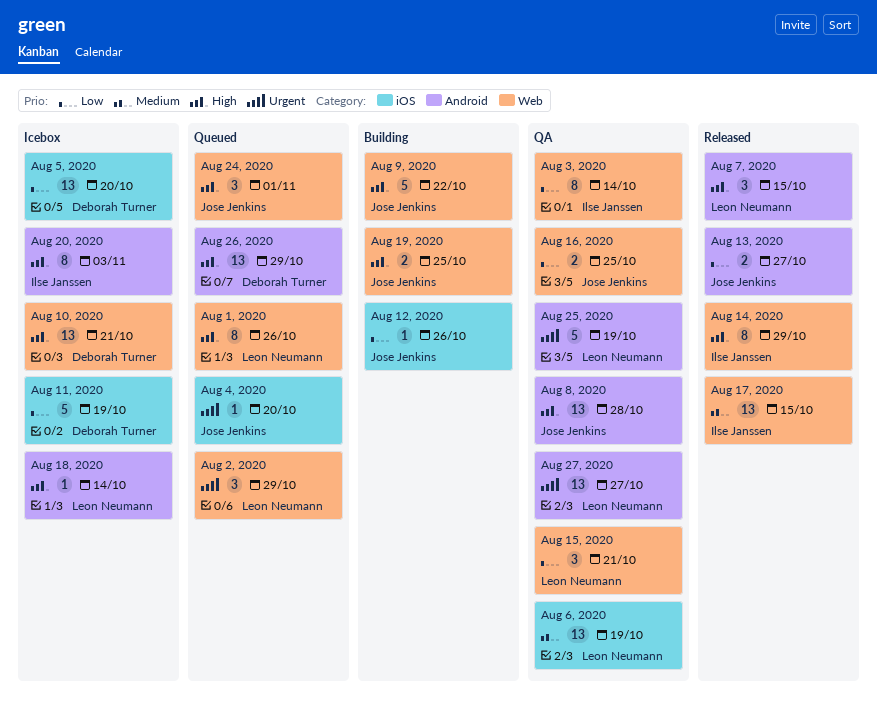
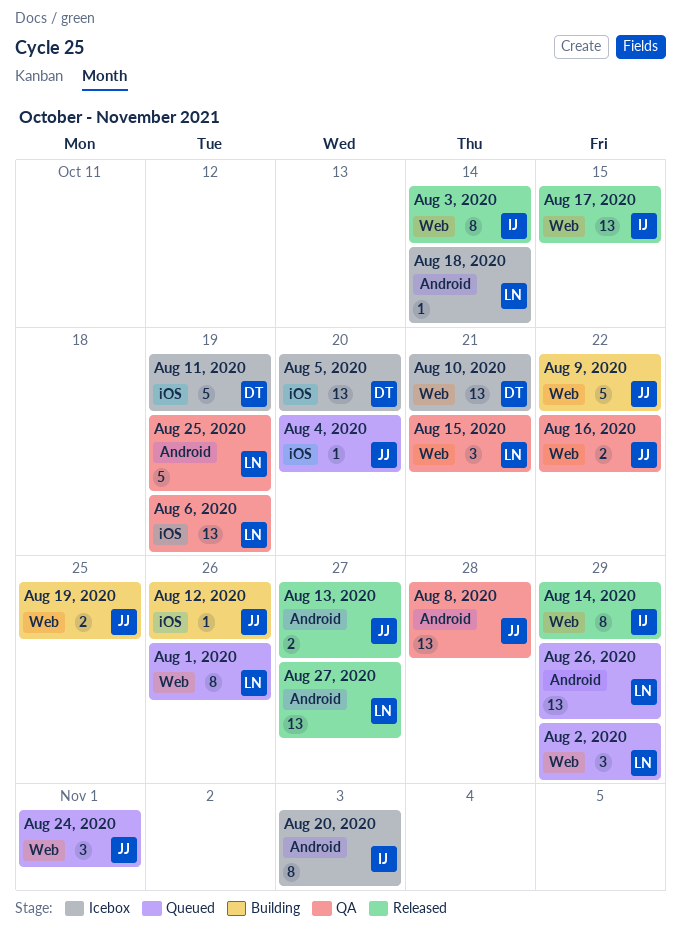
Aug 16, 2020, due: Oct 25 -> Oct 22
Aug 26, 2020, owner: Deborah Turner -> Leon Neumann
Aug 27, 2020, status: QA -> Released
Aug 3, 2020, status: QA -> Released
Aug 7, 2020: present -> none

